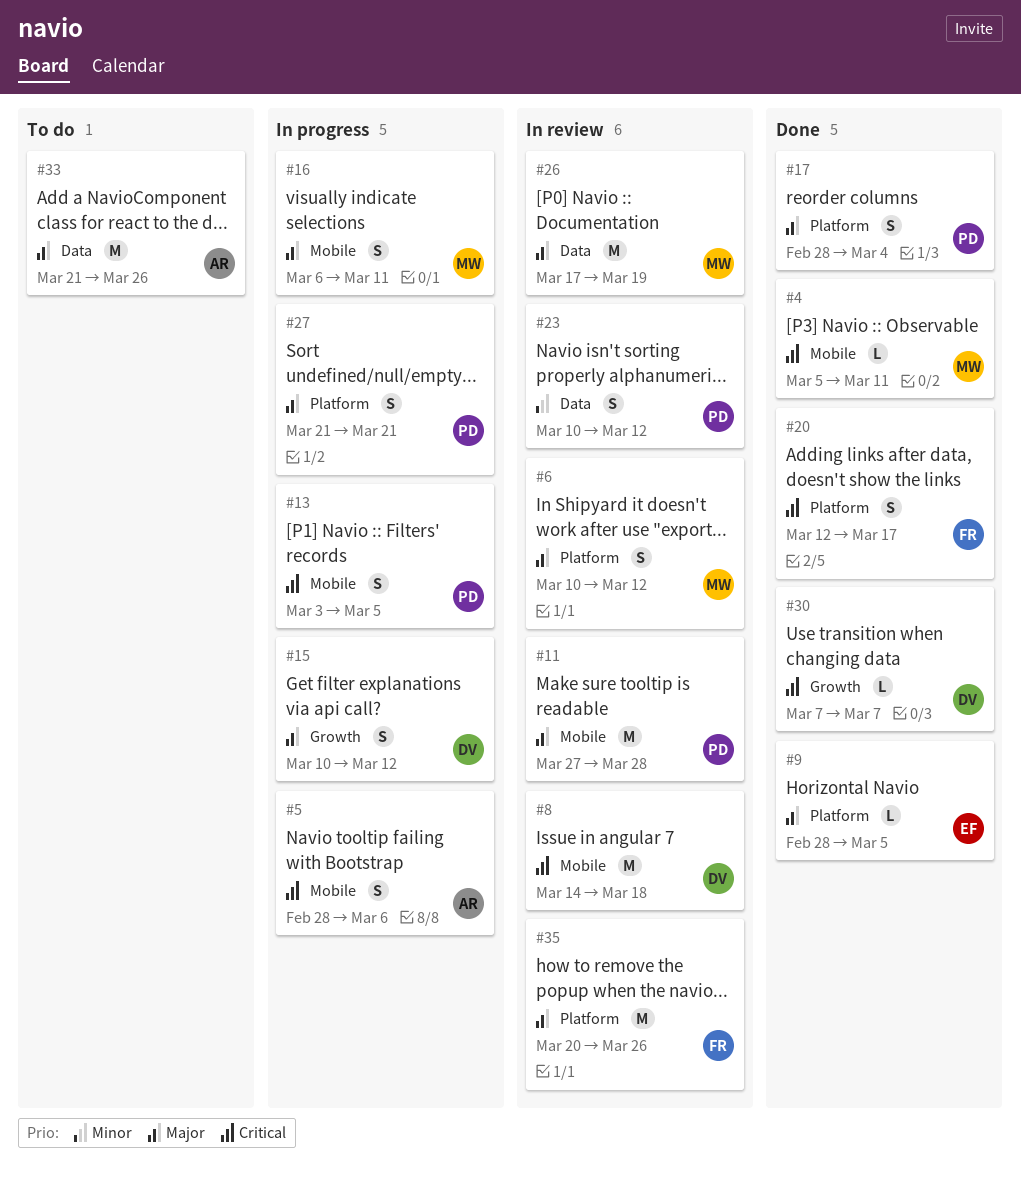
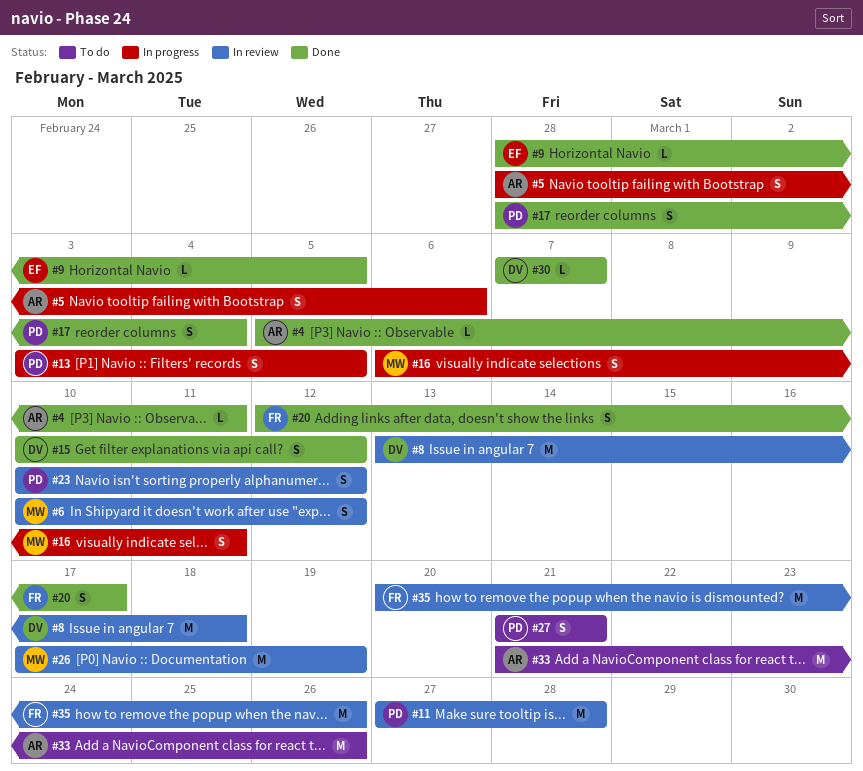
#4, owner: MW -> AR
#8, start: Mar 14 -> Mar 13
#15, status: In progress -> Done
#27, status: In progress -> To do

